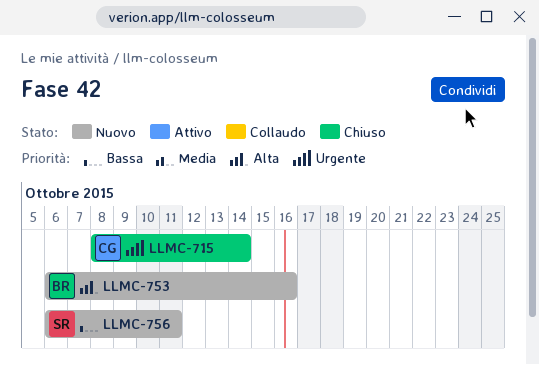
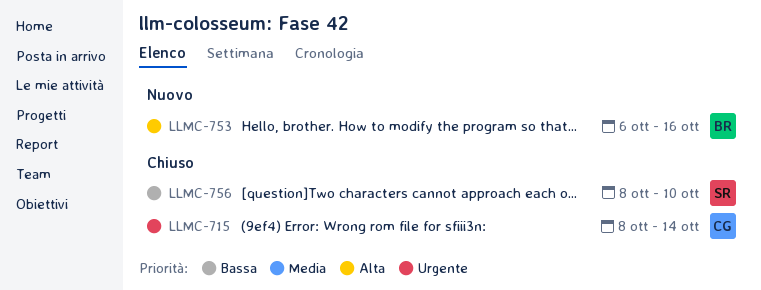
LLMC-756, status: Nuovo -> Chiuso
LLMC-756, start: Oct 6 -> Oct 8
LLMC-756, due: Oct 11 -> Oct 10

